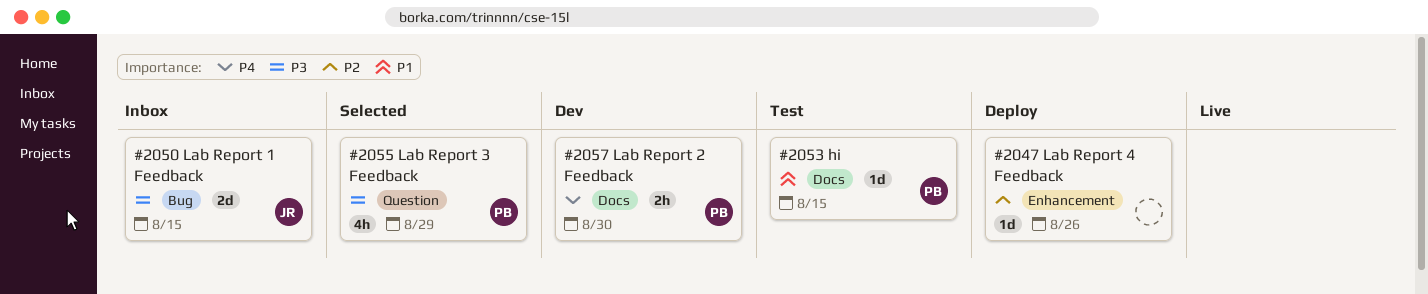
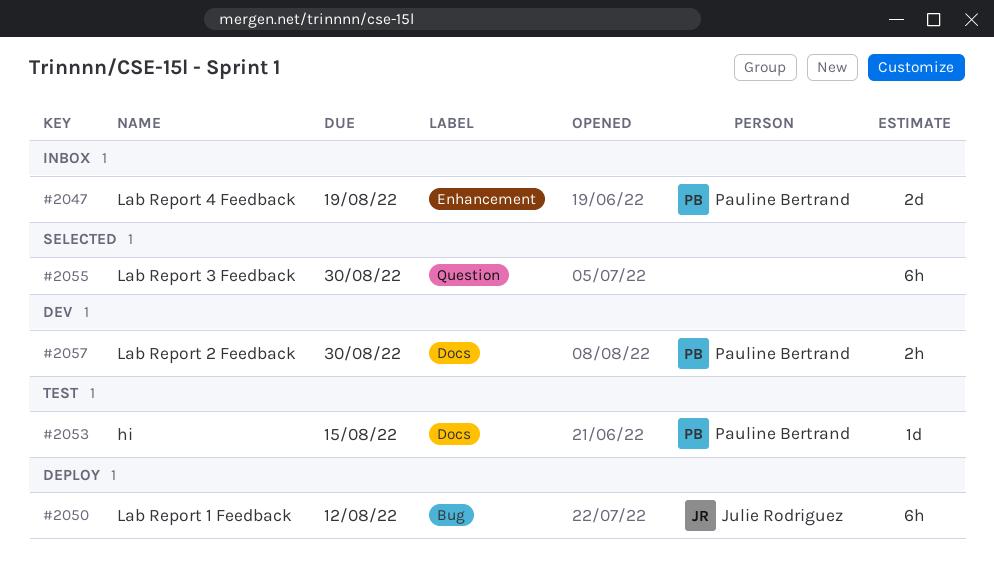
#2047, status: Deploy -> Inbox
#2047, owner: none -> Pauline Bertrand
#2047, estimate: 1d -> 2d
#2047, due: Aug 26 -> Aug 19
#2050, status: Inbox -> Deploy
#2050, estimate: 2d -> 6h
#2050, due: Aug 15 -> Aug 12
#2055, owner: Pauline Bertrand -> none
#2055, estimate: 4h -> 6h
#2055, due: Aug 29 -> Aug 30

